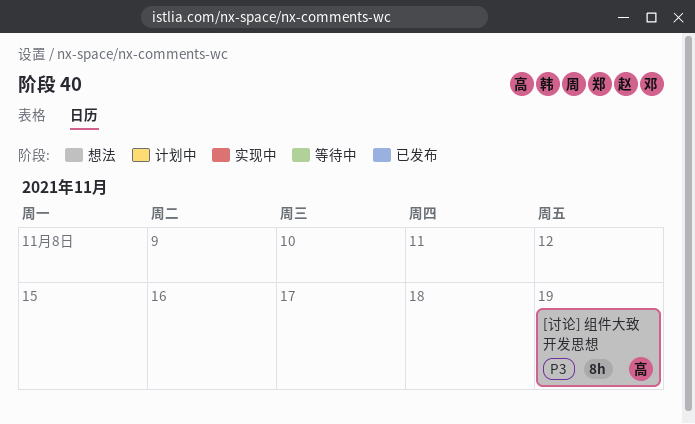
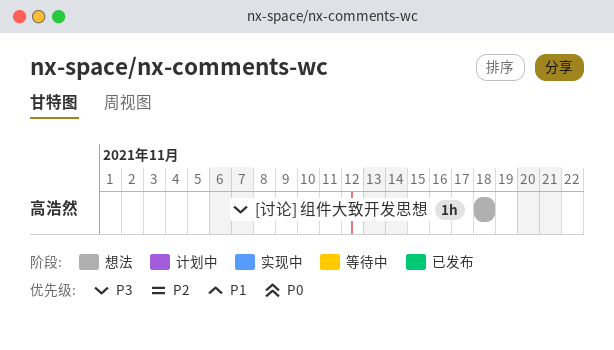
[讨论] 组件大致开发思想, estimate: 8h -> 1h
[讨论] 组件大致开发思想, due: Nov 19 -> Nov 18

